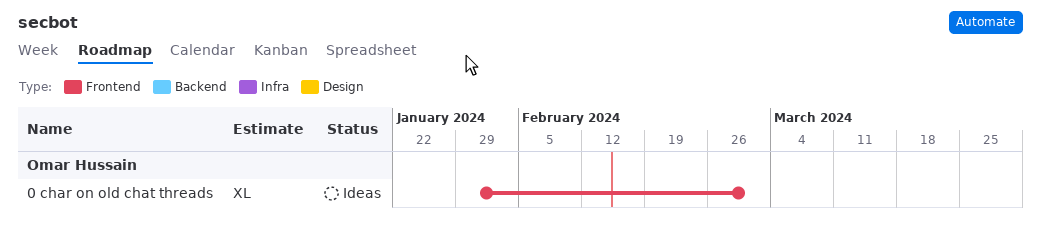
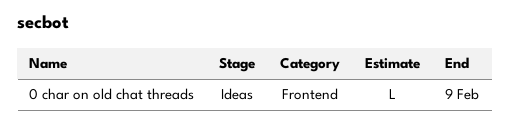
0 char on old chat threads, estimate: XL -> L
0 char on old chat threads, due: Mar 1 -> Feb 9

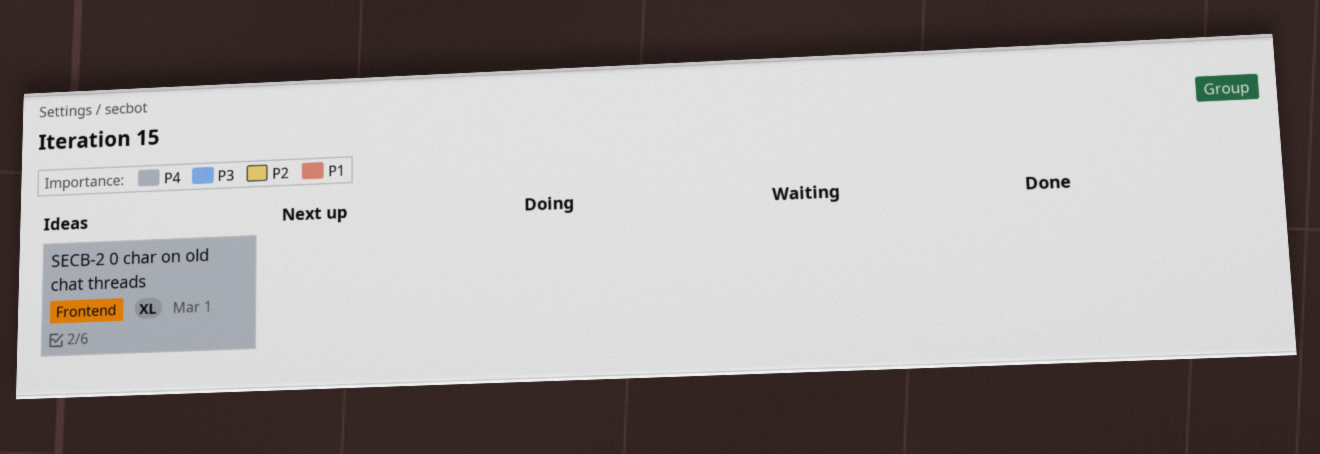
0 char on old chat threads, estimate: L -> XL
0 char on old chat threads, due: Feb 9 -> Mar 1

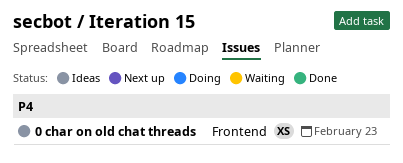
0 char on old chat threads, estimate: XL -> XS
0 char on old chat threads, due: Mar 1 -> Feb 23

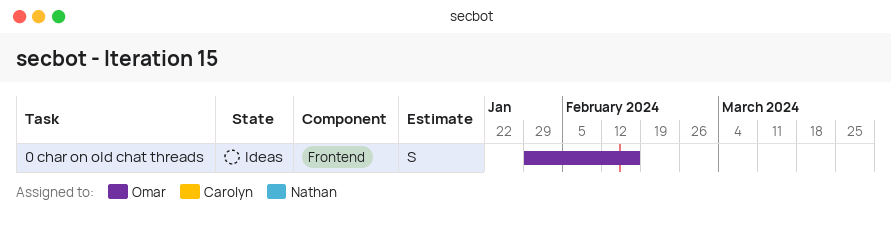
0 char on old chat threads, estimate: XS -> S
0 char on old chat threads, due: Feb 23 -> Feb 16

